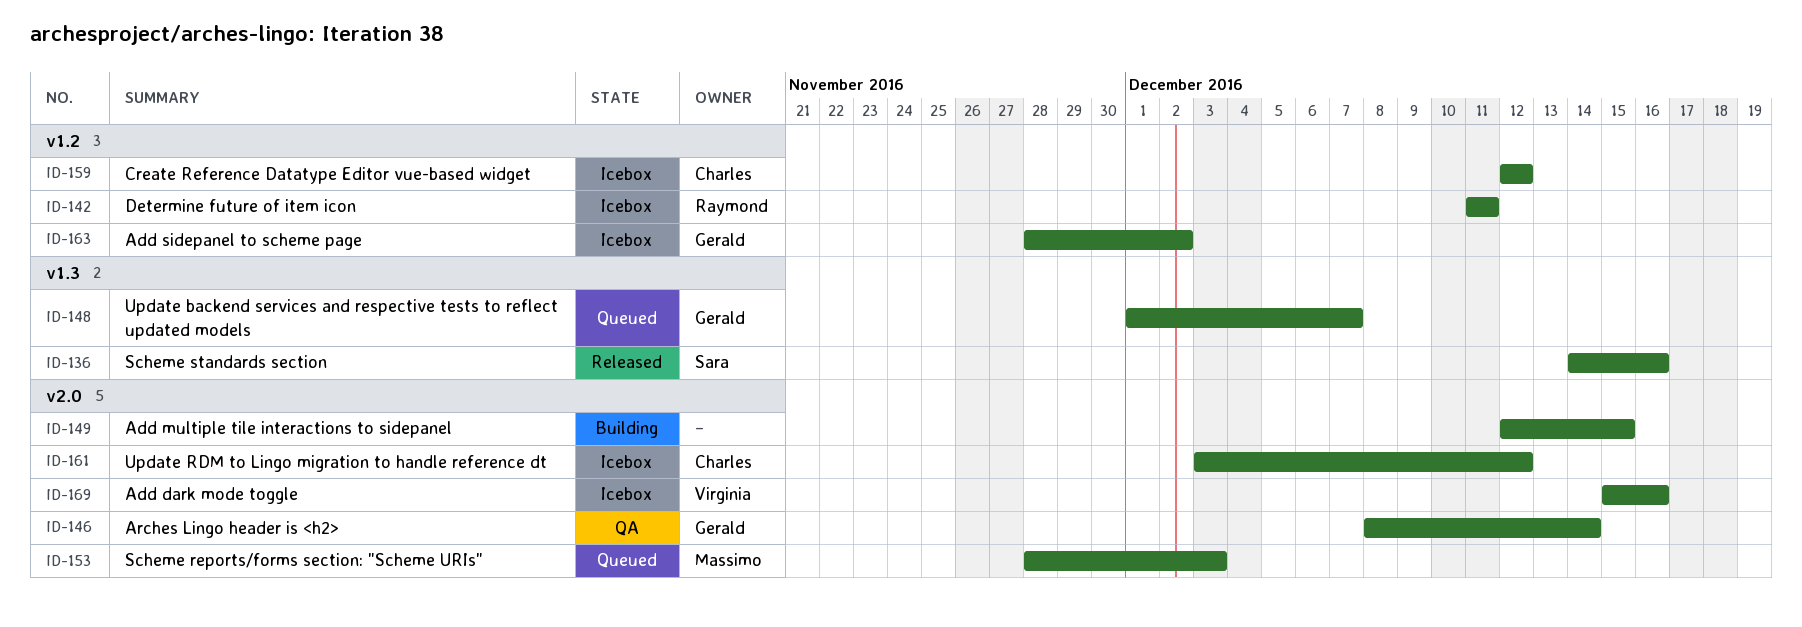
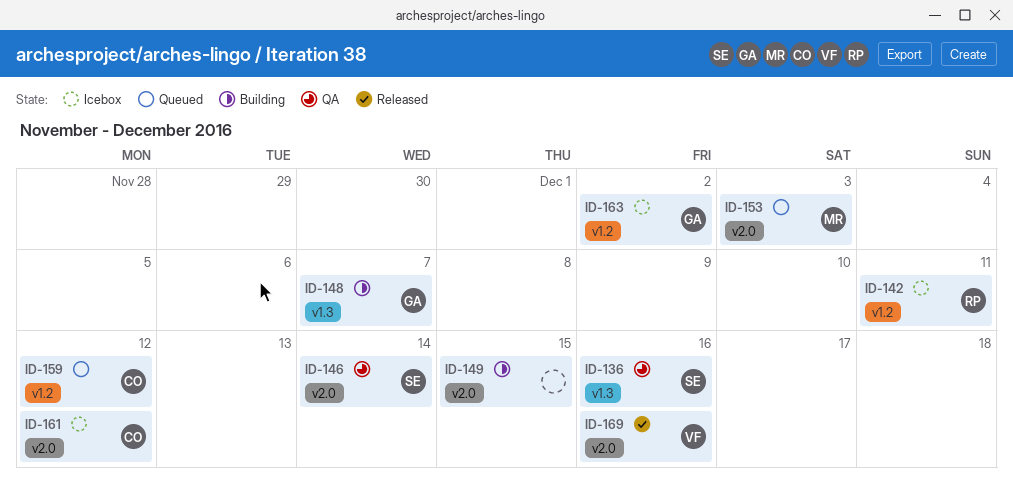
ID-136, status: Released -> QA
ID-146, owner: Gerald -> Sara
ID-148, status: Queued -> Building
ID-159, status: Icebox -> Queued
ID-169, status: Icebox -> Released

